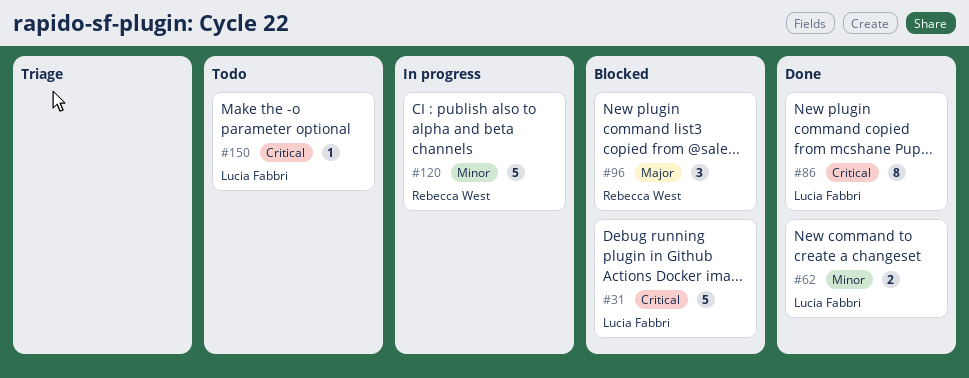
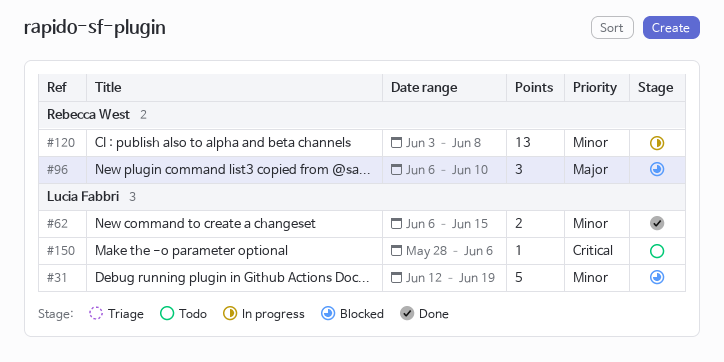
#31, priority: Critical -> Minor
#86: present -> none
#120, estimate: 5 -> 13

